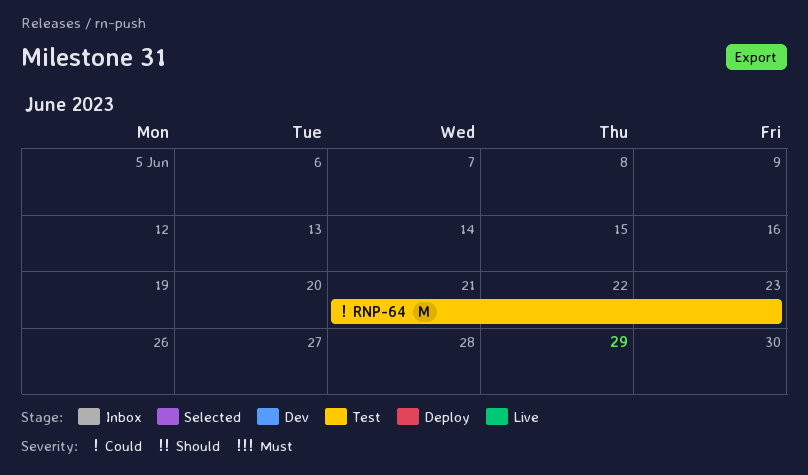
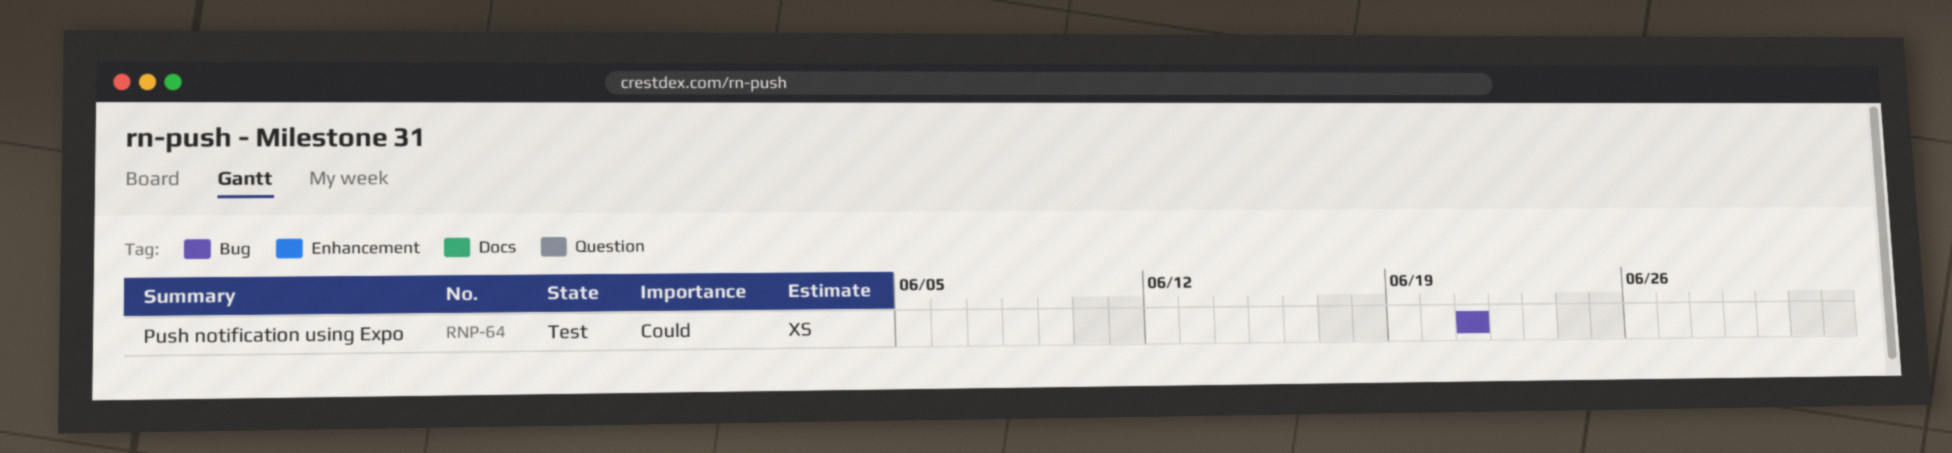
RNP-64, estimate: M -> XS
RNP-64, due: Jun 23 -> Jun 21

